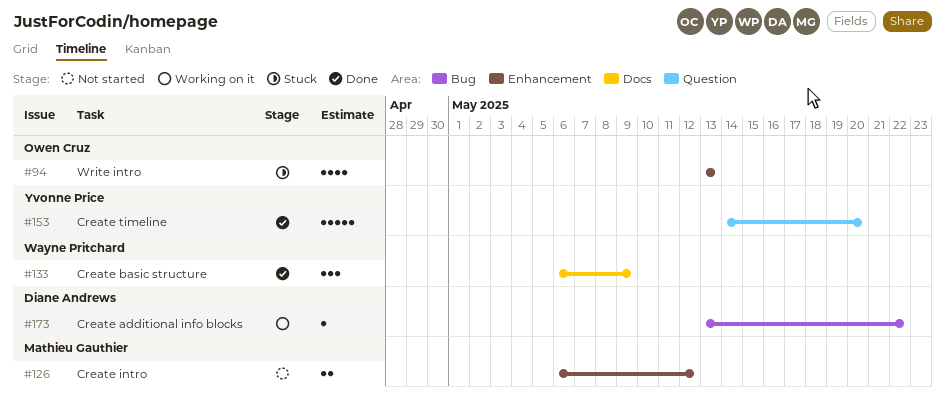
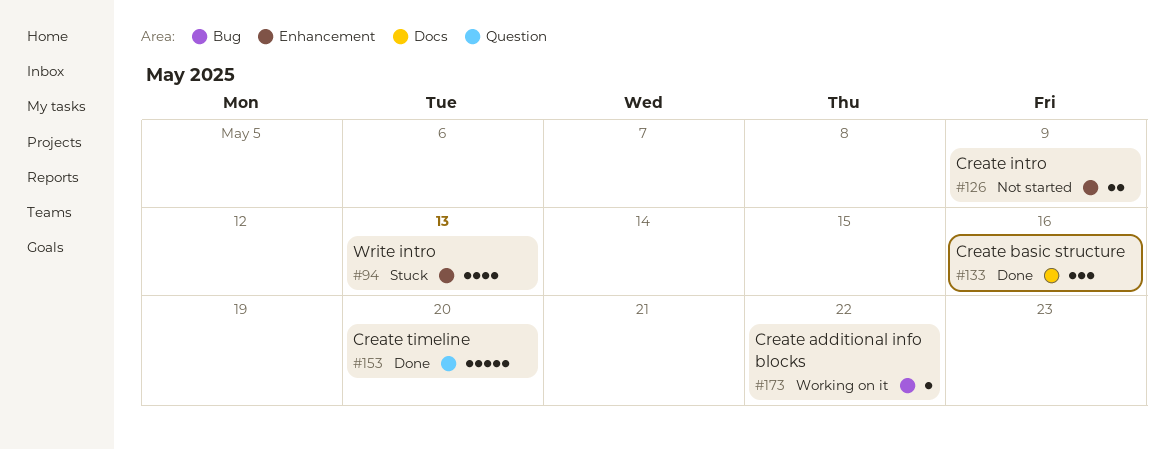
#126, due: May 12 -> May 9
#133, due: May 9 -> May 16

